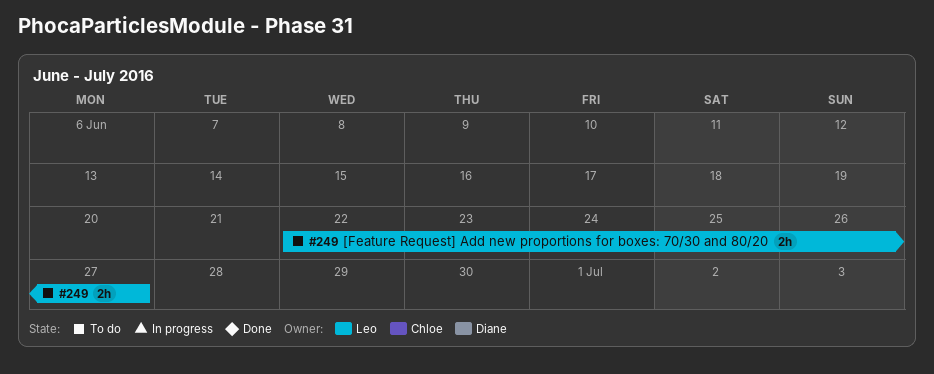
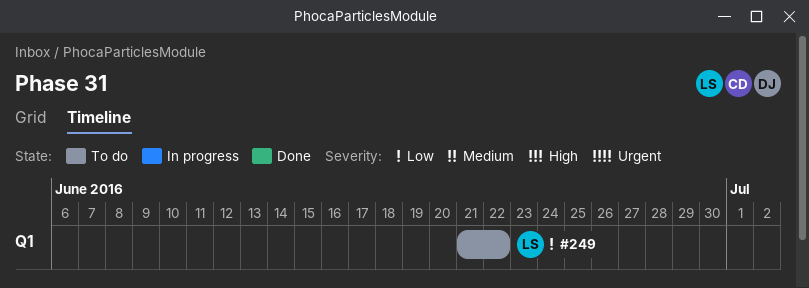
#249, start: Jun 22 -> Jun 21
#249, due: Jun 27 -> Jun 22

